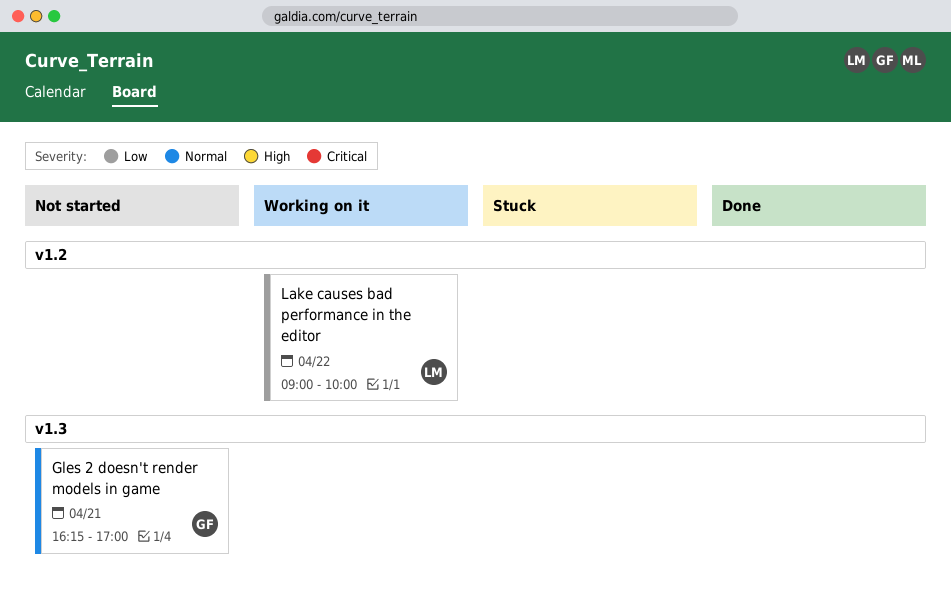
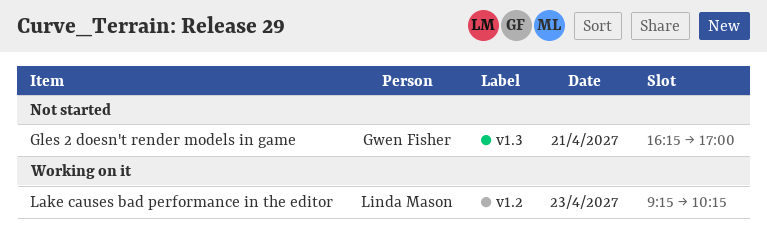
Lake causes bad performance in the editor, day: Apr 22 -> Apr 23
Lake causes bad performance in the editor, begins: 09:00 -> 09:15
Lake causes bad performance in the editor, ends: 10:00 -> 10:15

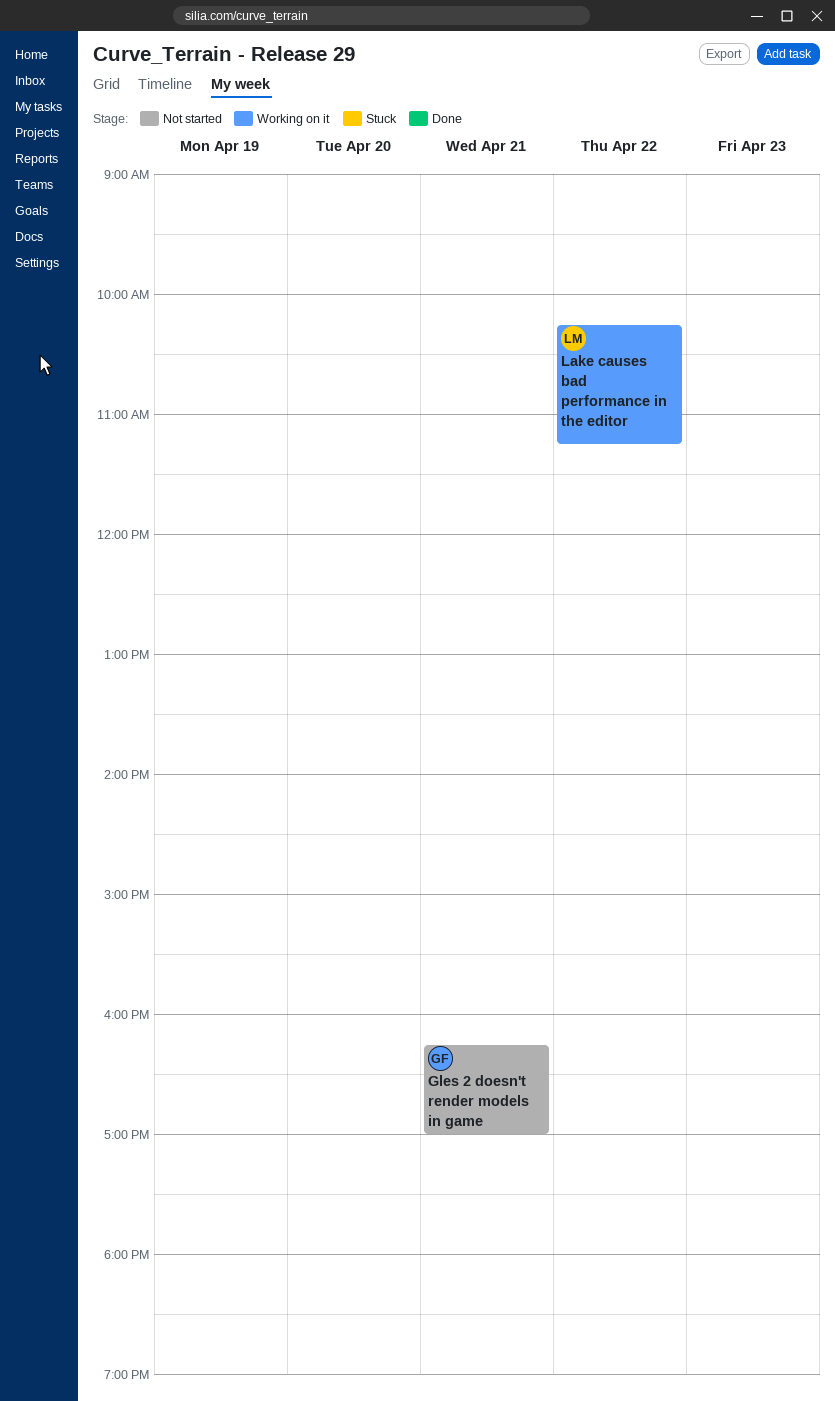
Lake causes bad performance in the editor, day: Apr 23 -> Apr 22
Lake causes bad performance in the editor, begins: 09:15 -> 10:15
Lake causes bad performance in the editor, ends: 10:15 -> 11:15

